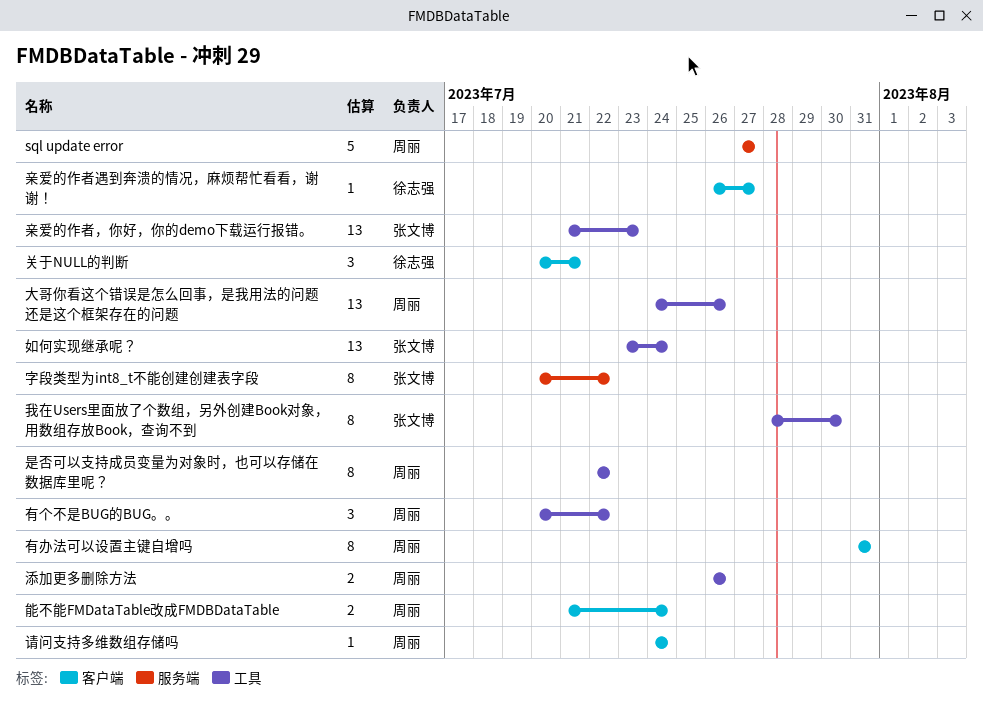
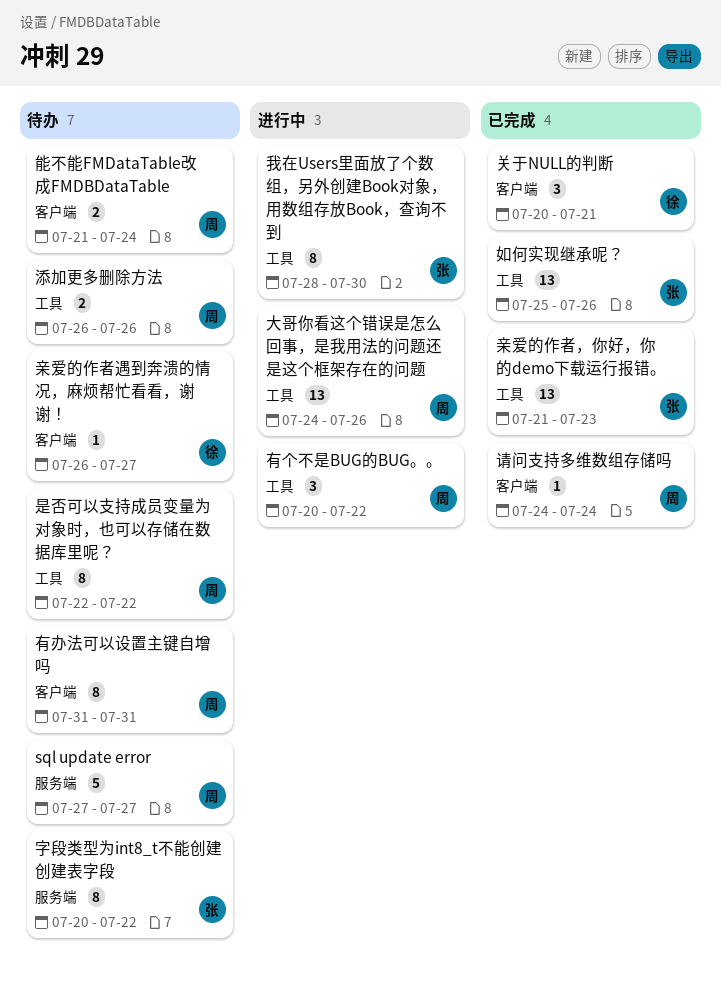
如何实现继承呢？, start: Jul 23 -> Jul 25
如何实现继承呢？, due: Jul 24 -> Jul 26

